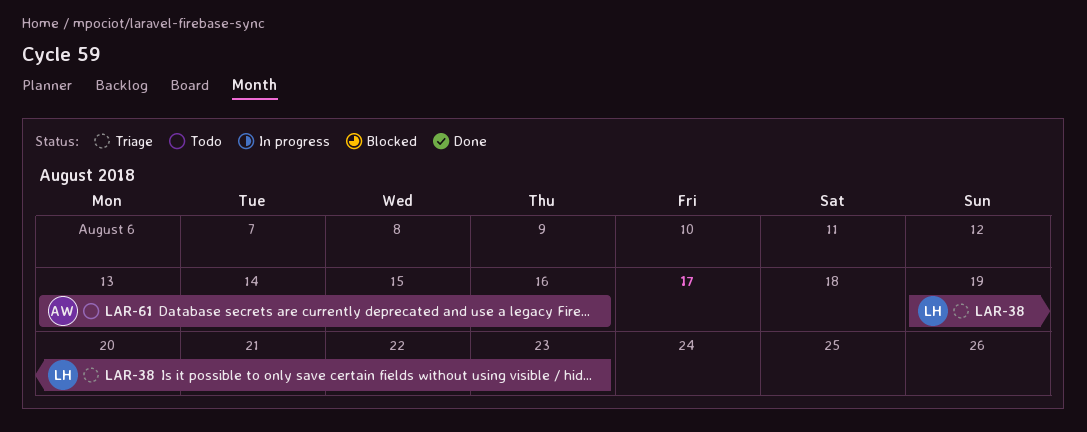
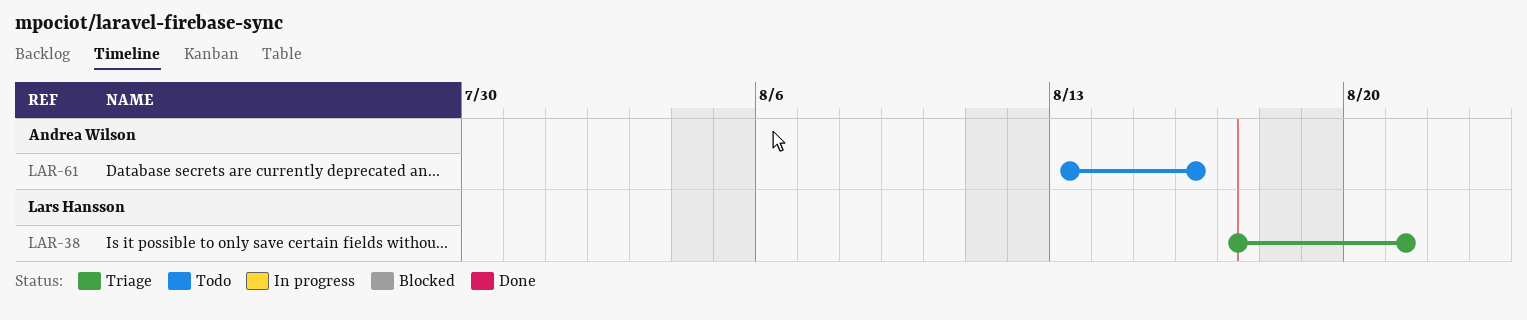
LAR-38, start: Aug 19 -> Aug 17
LAR-38, due: Aug 23 -> Aug 21

